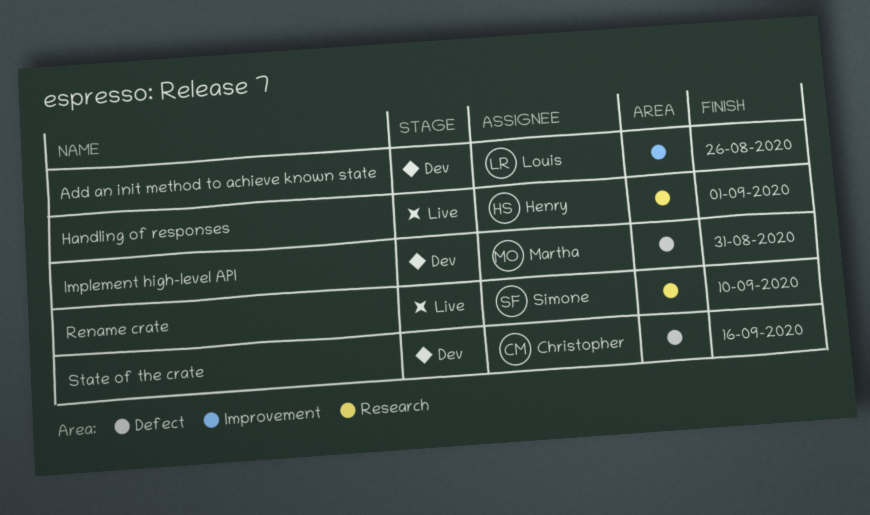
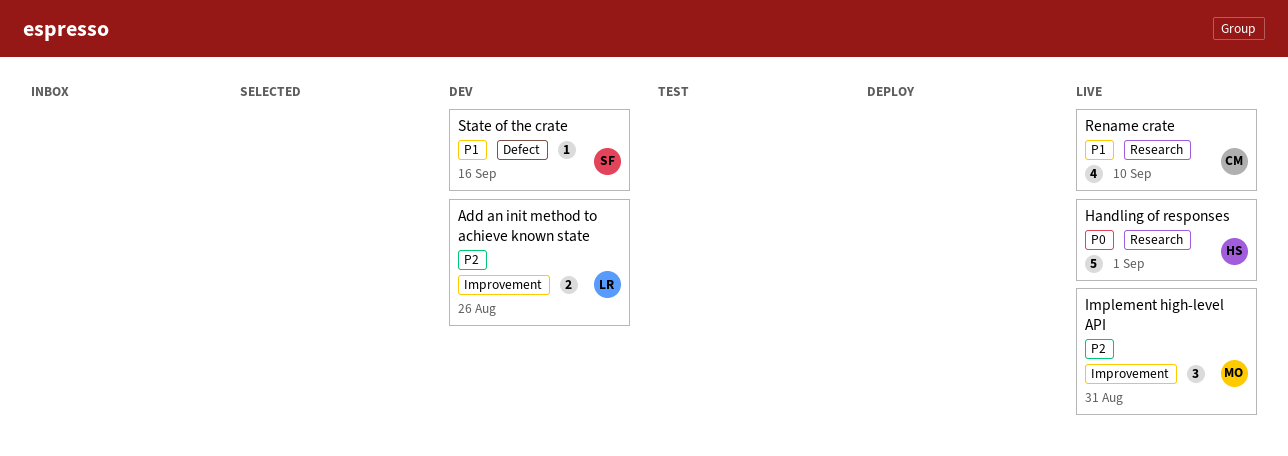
Implement high-level API, status: Dev -> Live
Implement high-level API, label: Defect -> Improvement
Rename crate, owner: Simone -> Christopher
State of the crate, owner: Christopher -> Simone

